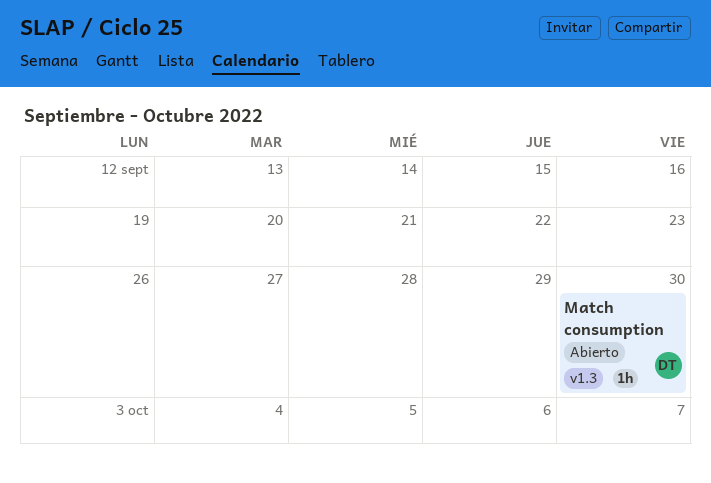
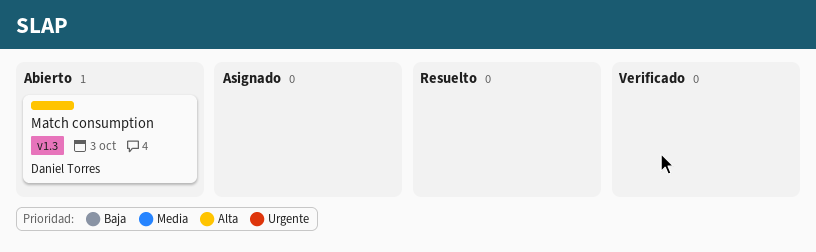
Match consumption, due: Sep 30 -> Oct 3

